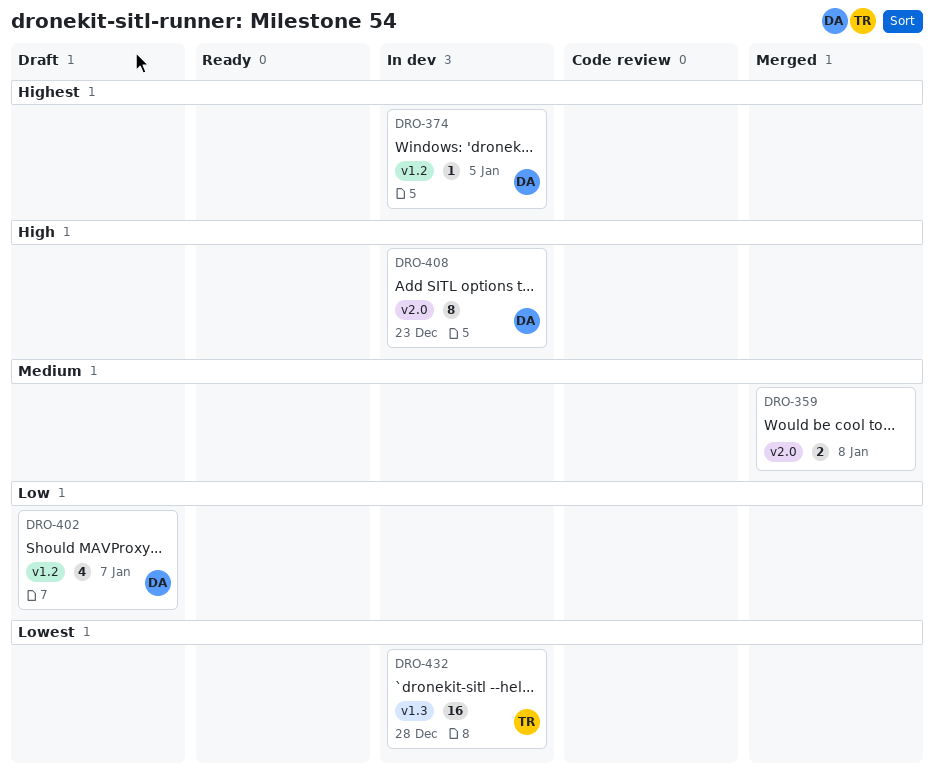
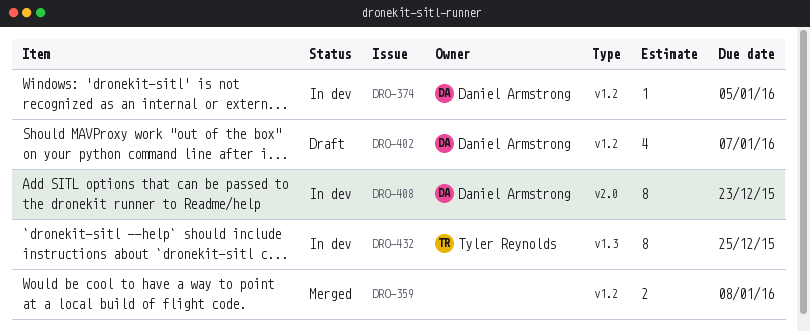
DRO-359, label: v2.0 -> v1.2
DRO-432, estimate: 16 -> 8
DRO-432, due: Dec 28 -> Dec 25

